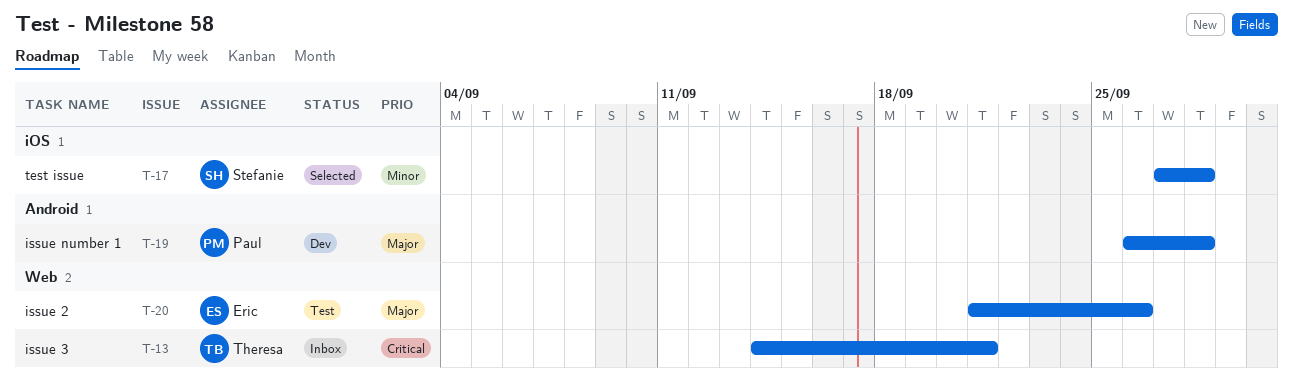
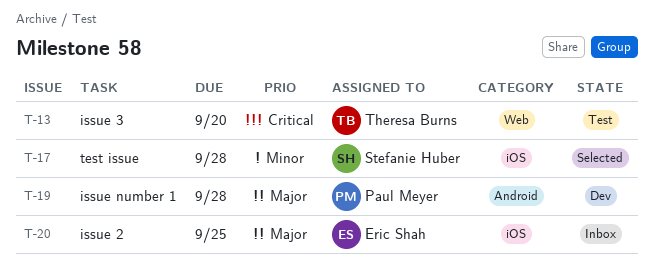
T-13, status: Inbox -> Test
T-13, due: Sep 21 -> Sep 20
T-20, status: Test -> Inbox
T-20, label: Web -> iOS
T-20, due: Sep 26 -> Sep 25

